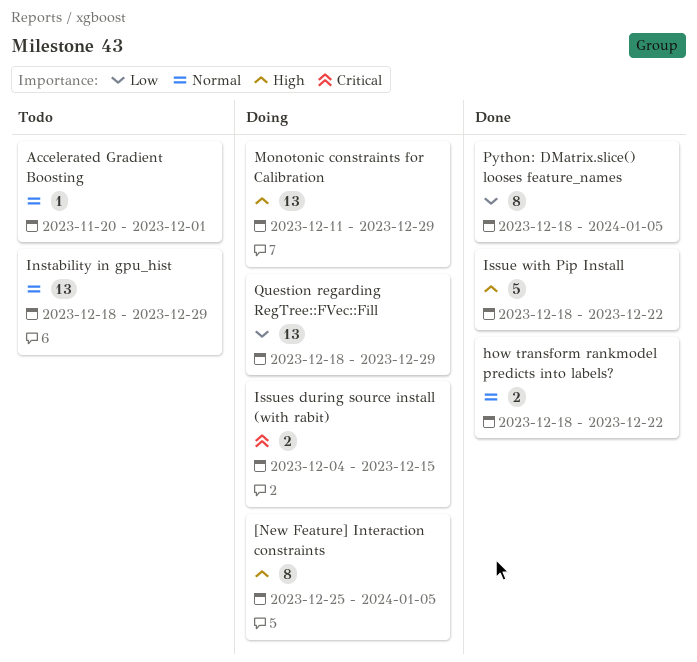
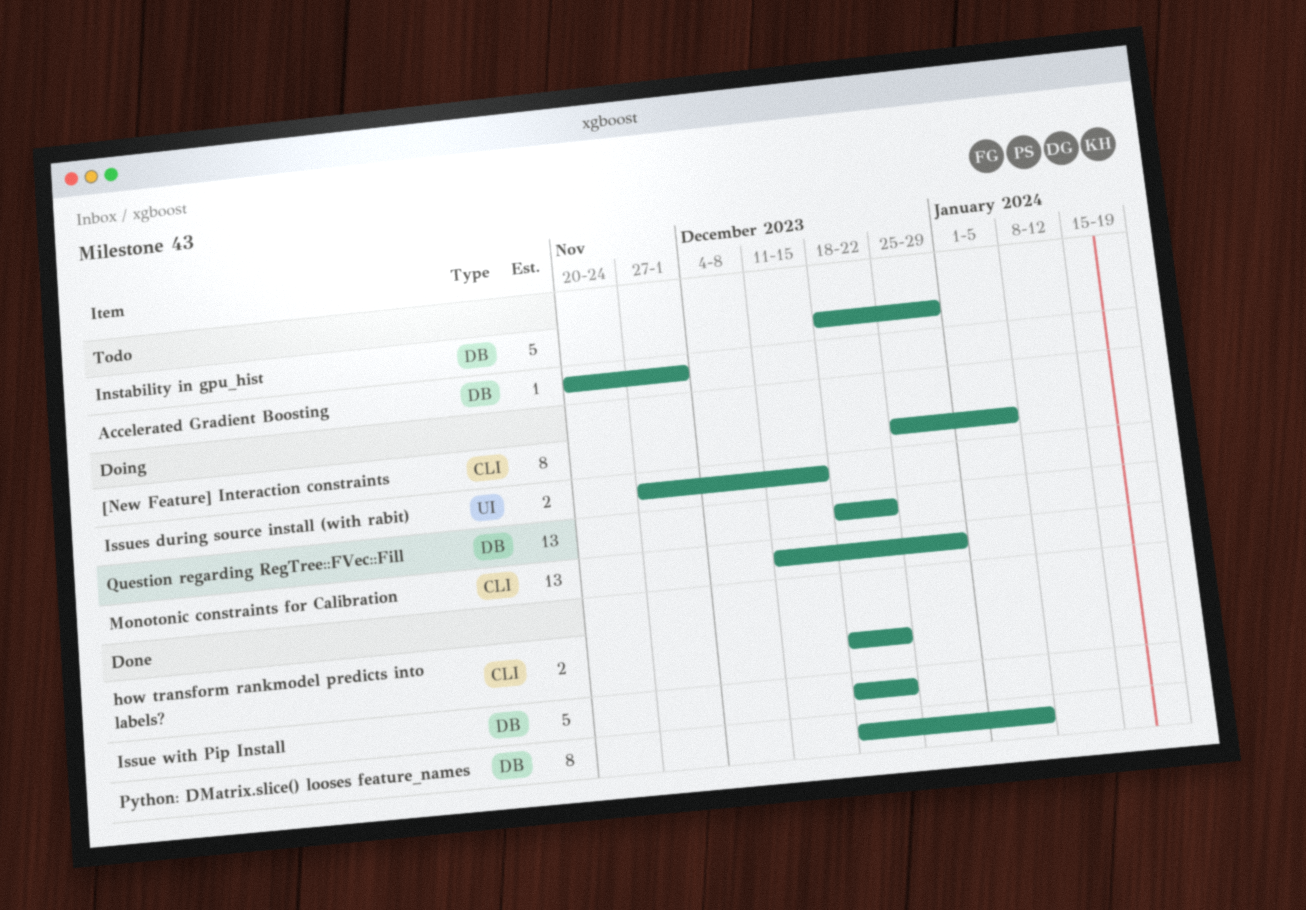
Instability in gpu_hist, estimate: 13 -> 5
Issues during source install (with rabit), start: Dec 4 -> Nov 27
Question regarding RegTree::FVec::Fill, due: Dec 29 -> Dec 22

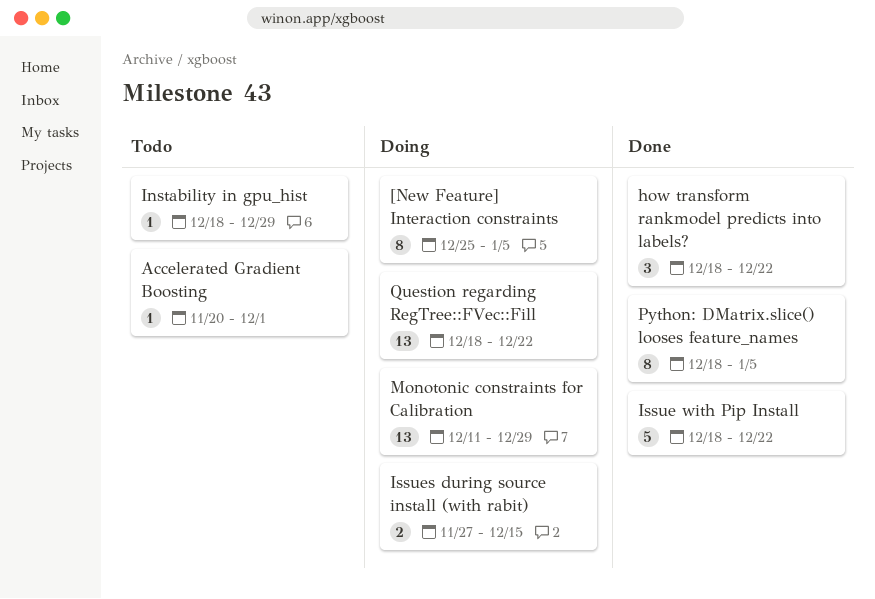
how transform rankmodel predicts into labels?, estimate: 2 -> 3
Instability in gpu_hist, estimate: 5 -> 1

